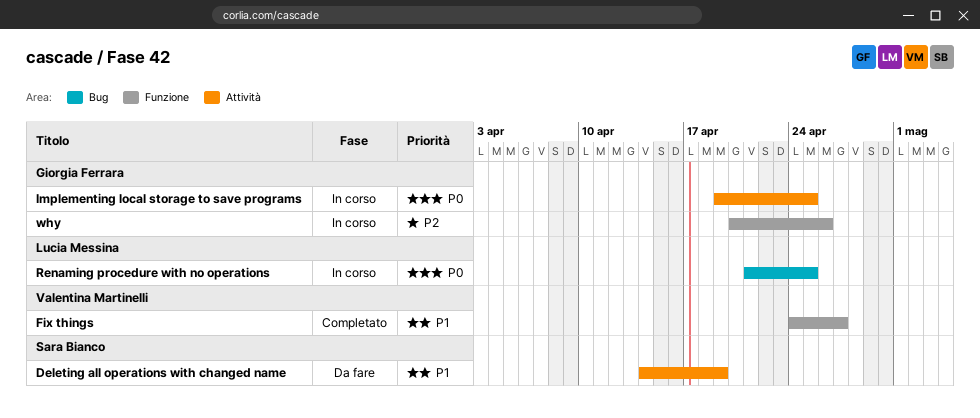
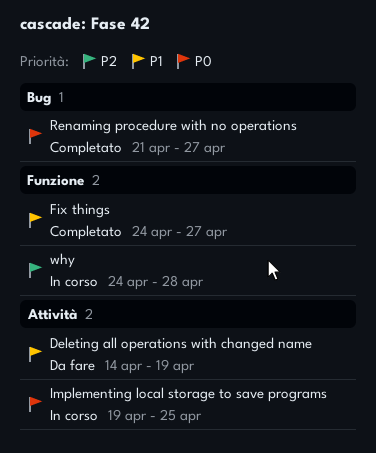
Renaming procedure with no operations, status: In corso -> Completato
Renaming procedure with no operations, due: Apr 25 -> Apr 27
why, start: Apr 20 -> Apr 24
why, due: Apr 26 -> Apr 28

